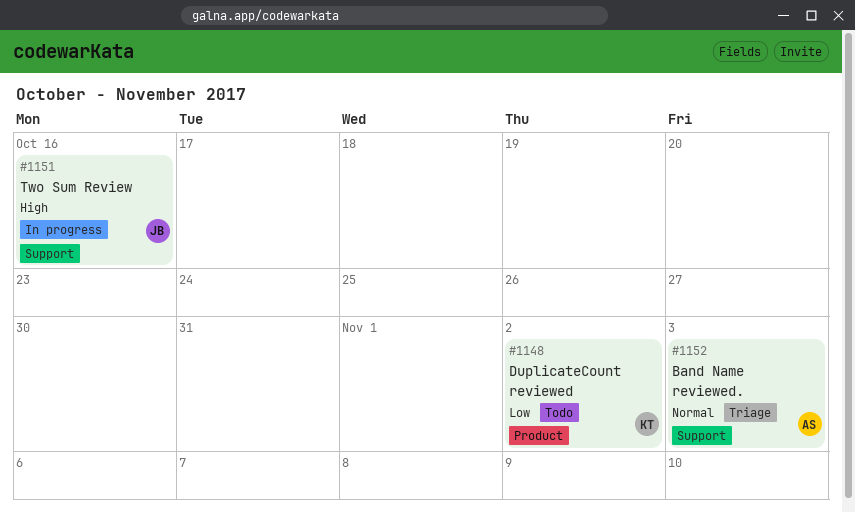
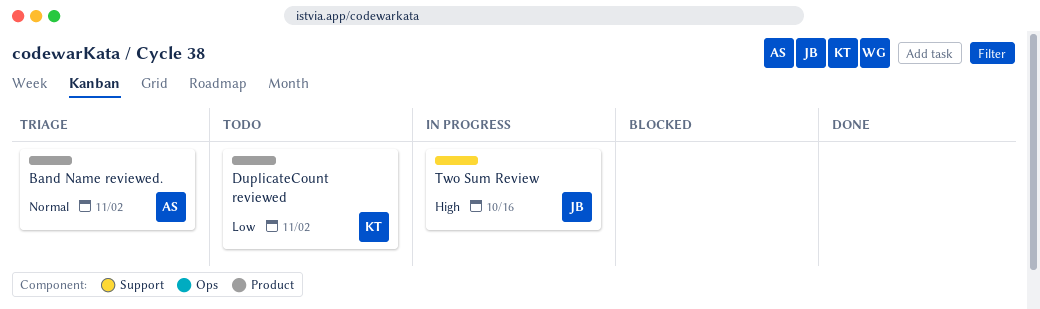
Band Name reviewed., label: Support -> Product
Band Name reviewed., due: Nov 3 -> Nov 2

